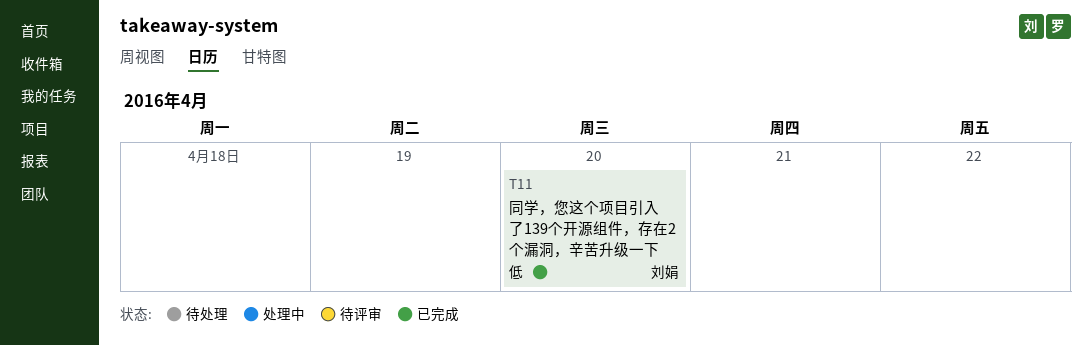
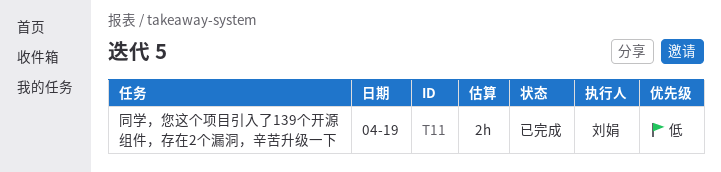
T11, day: Apr 20 -> Apr 19

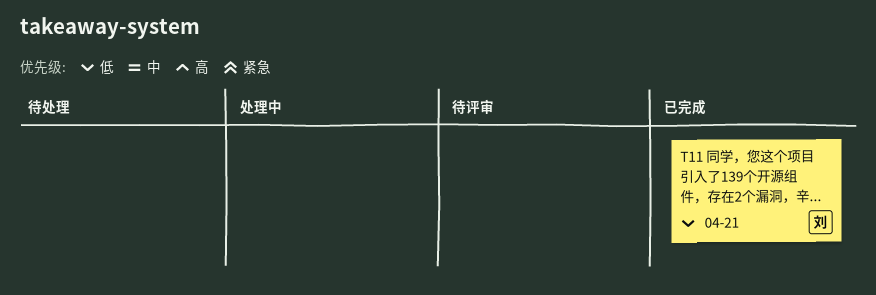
T11, day: Apr 19 -> Apr 21

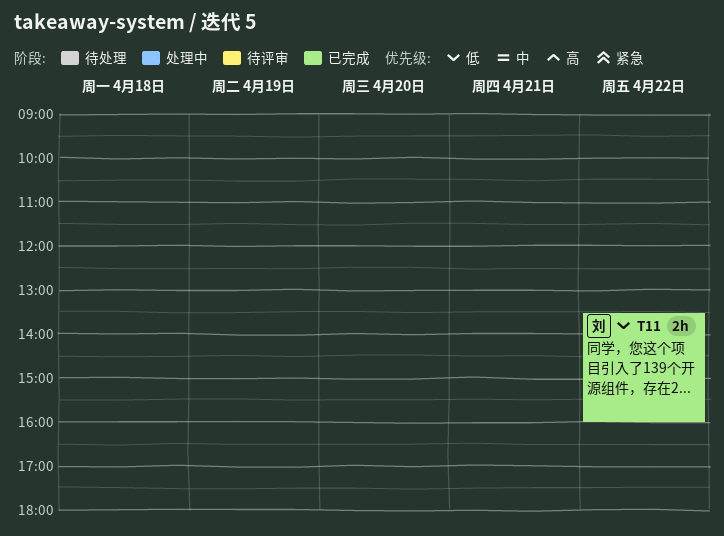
T11, day: Apr 21 -> Apr 22

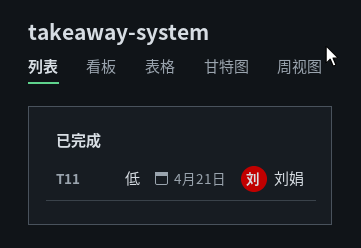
T11, day: Apr 22 -> Apr 21

